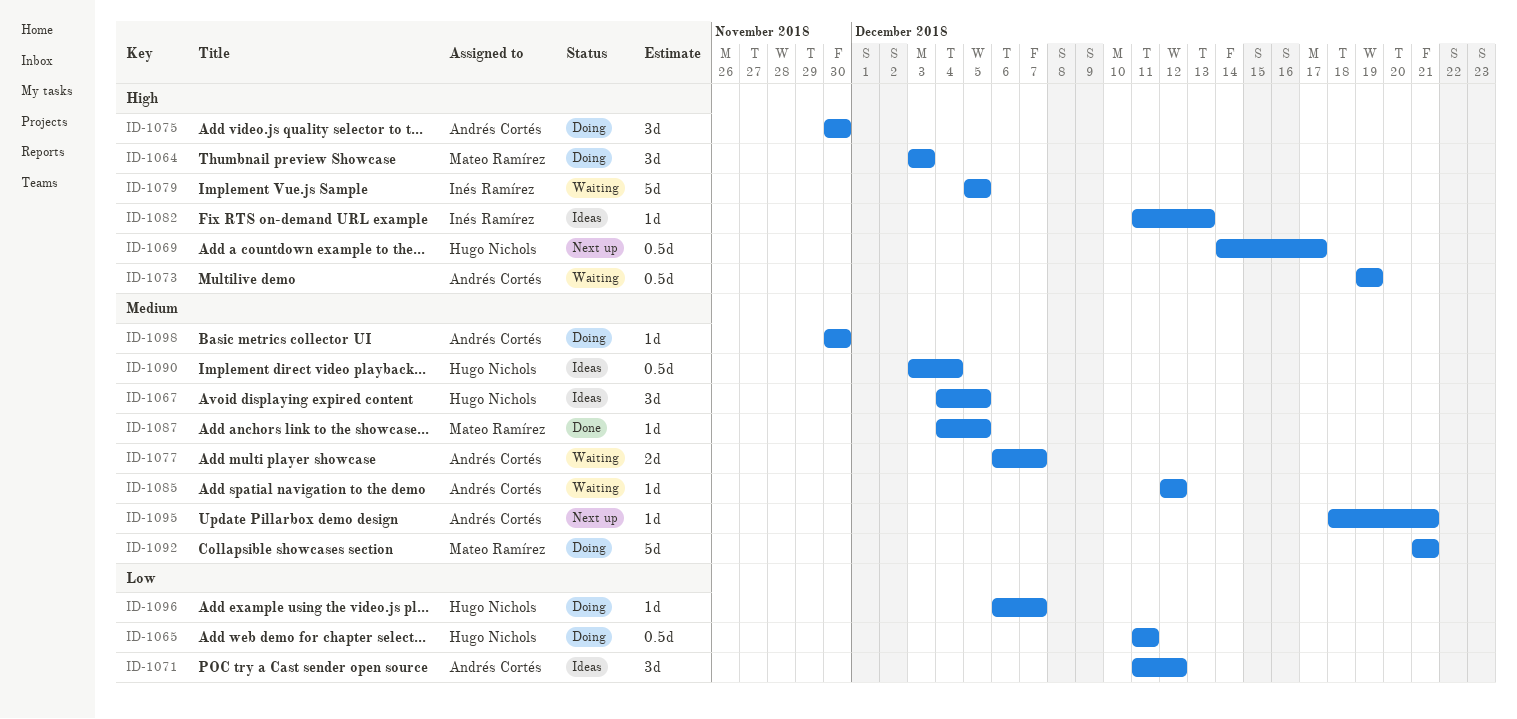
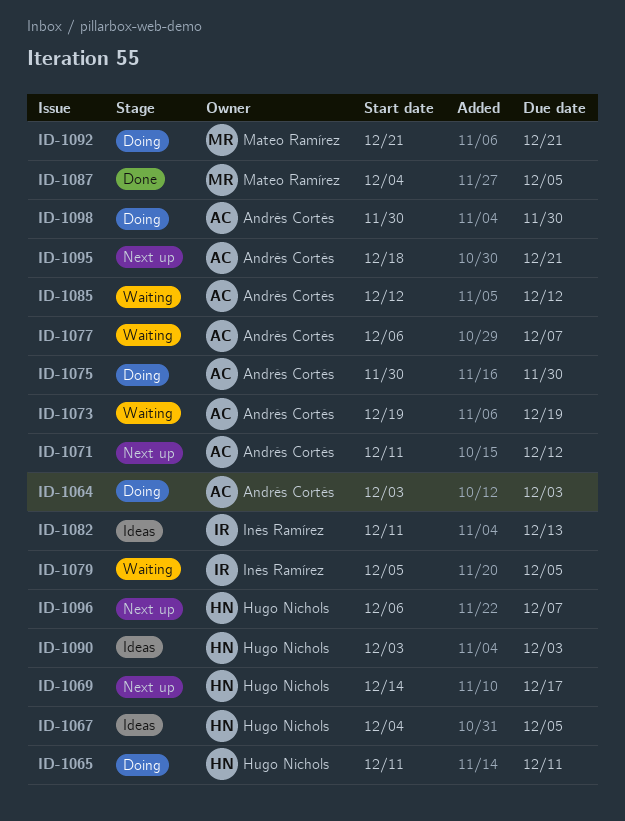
ID-1064, owner: Mateo Ramírez -> Andrés Cortés
ID-1071, status: Ideas -> Next up
ID-1090, due: Dec 4 -> Dec 3
ID-1096, status: Doing -> Next up

